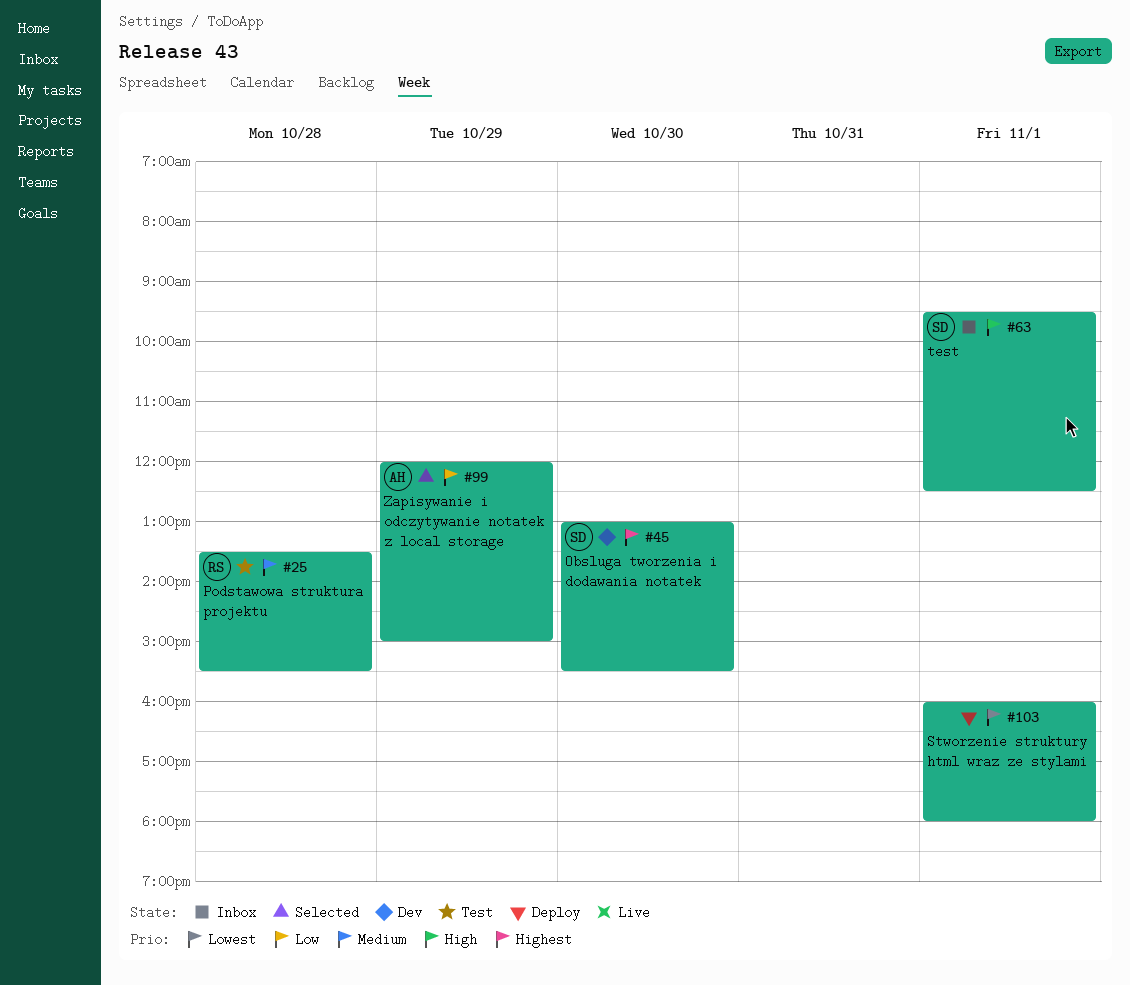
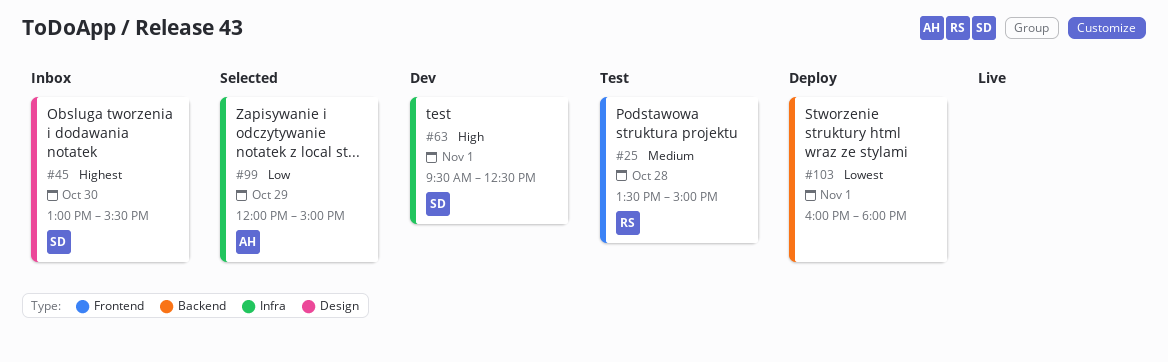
#25, ends: 15:30 -> 15:00
#45, status: Dev -> Inbox
#63, status: Inbox -> Dev

